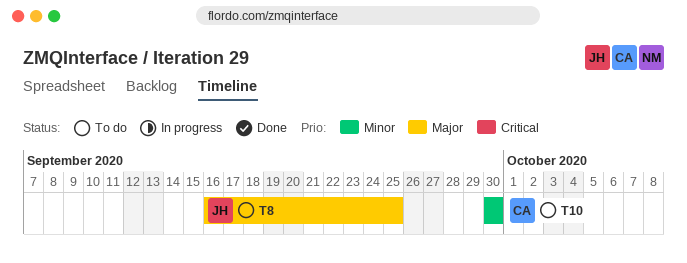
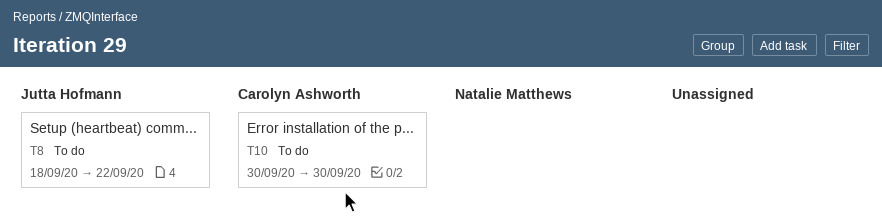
T8, start: Sep 16 -> Sep 18
T8, due: Sep 25 -> Sep 22

